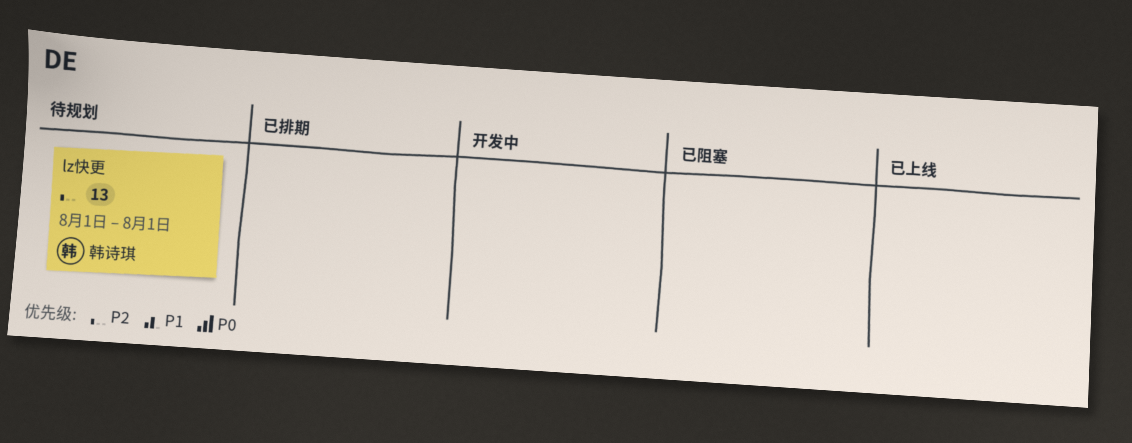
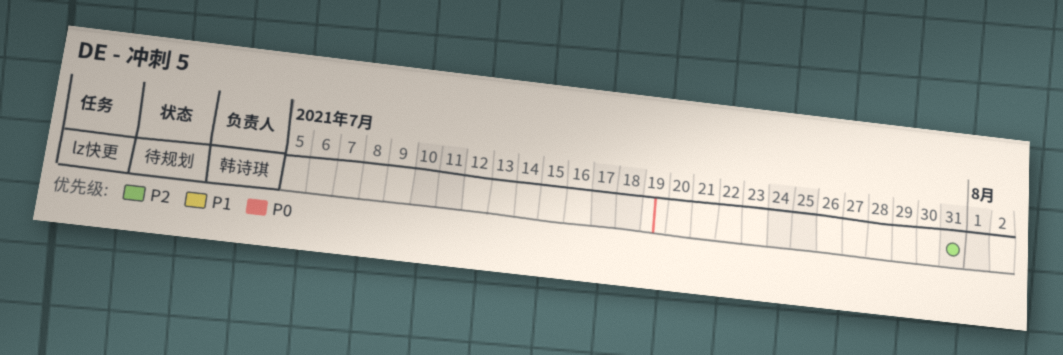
lz快更, start: Aug 1 -> Jul 31
lz快更, due: Aug 1 -> Jul 31

